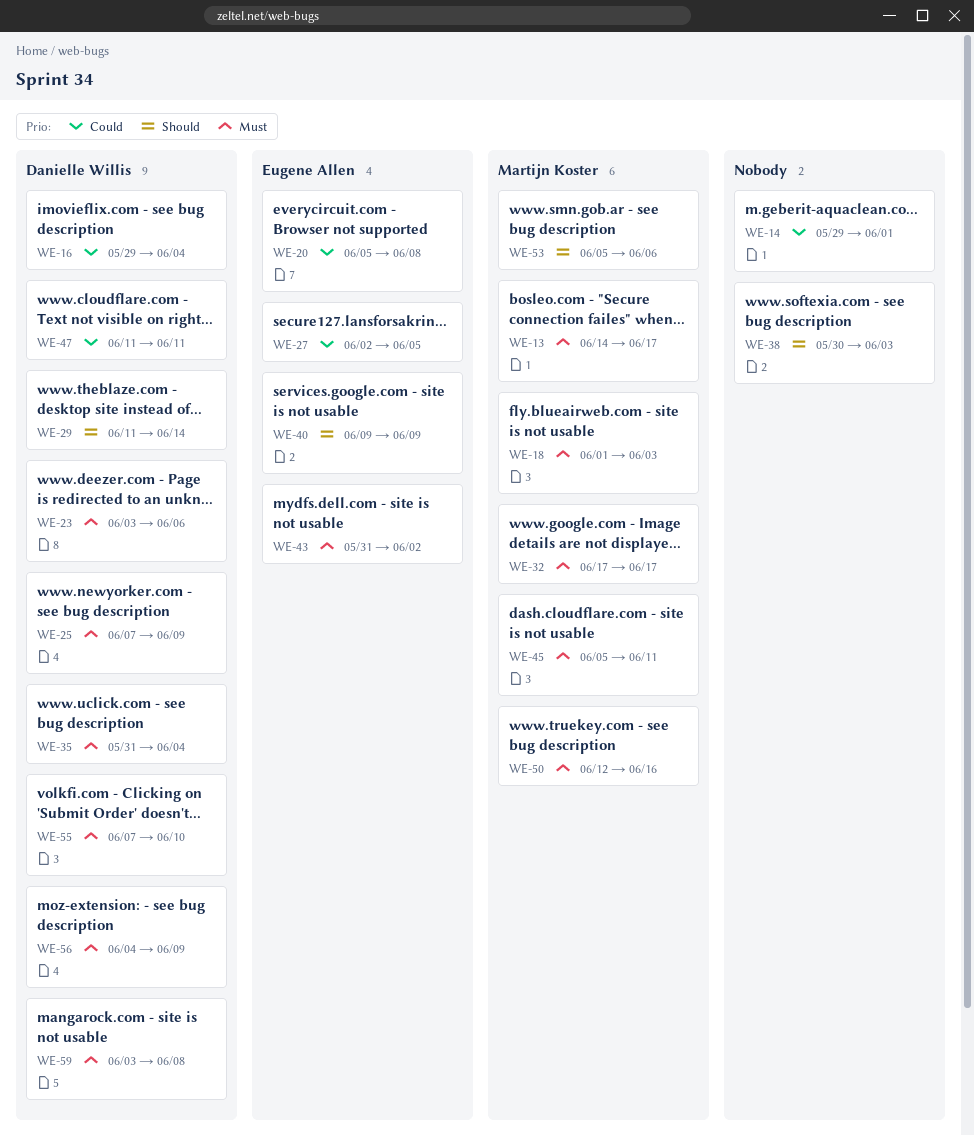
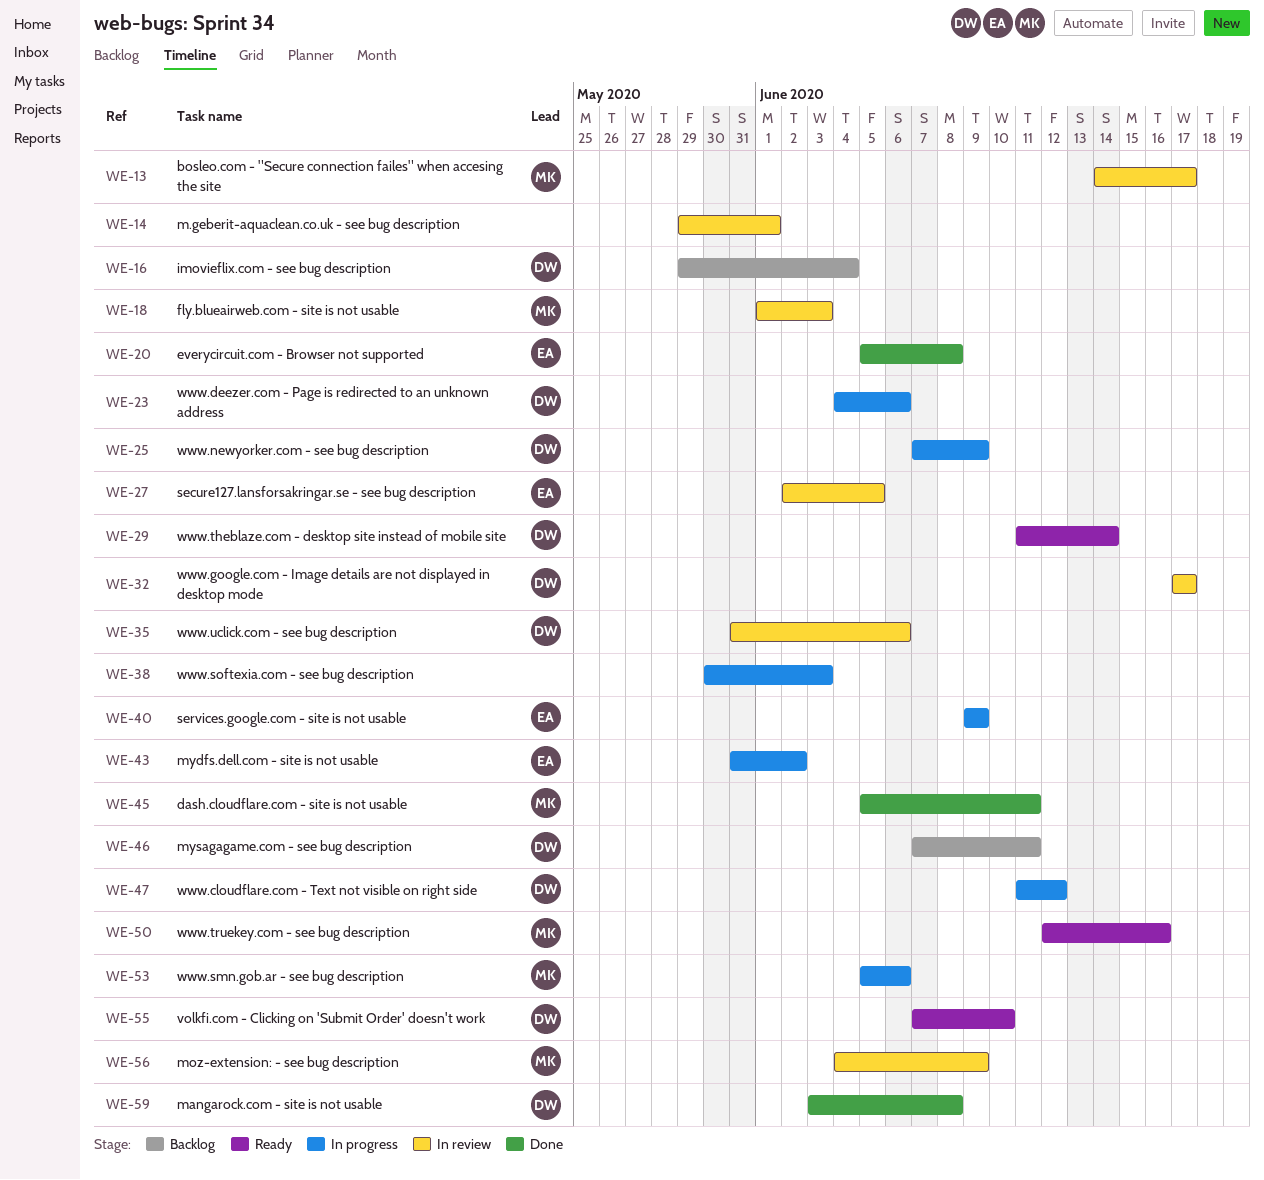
WE-23, start: Jun 3 -> Jun 4
WE-32, owner: Martijn Koster -> Danielle Willis
WE-35, due: Jun 4 -> Jun 6
WE-46: none -> present
WE-47, due: Jun 11 -> Jun 12
WE-56, owner: Danielle Willis -> Martijn Koster

